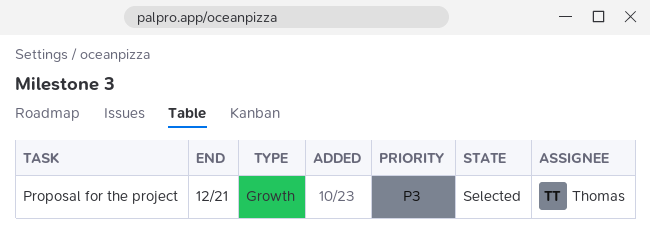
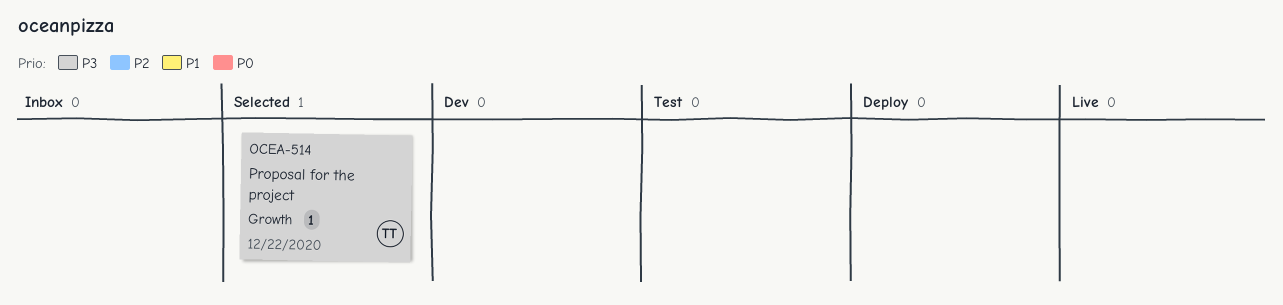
Proposal for the project, due: Dec 21 -> Dec 22

